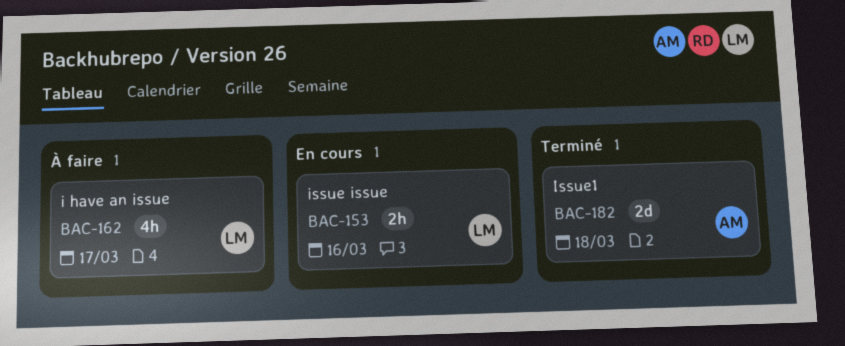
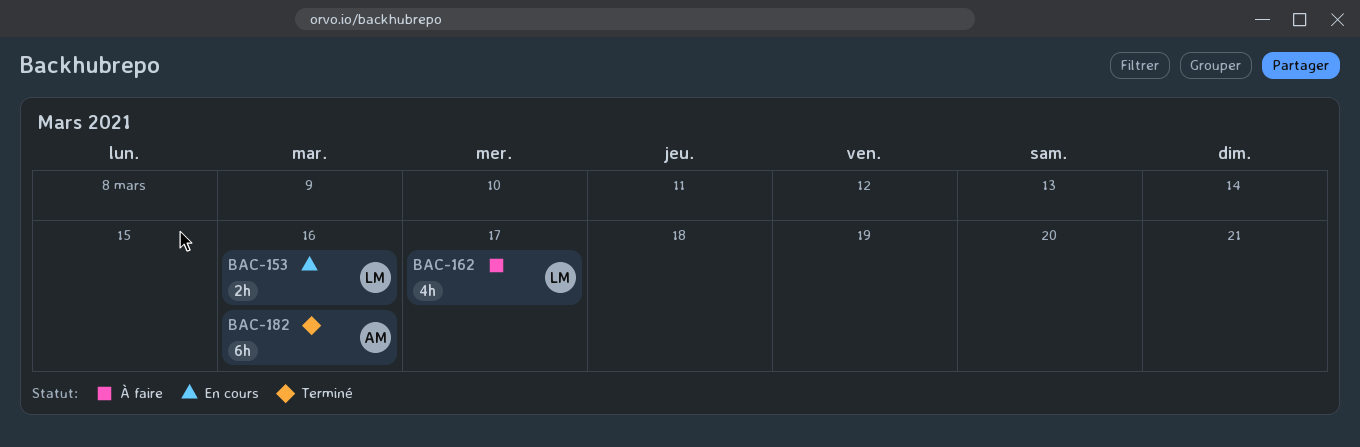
BAC-182, estimate: 2d -> 6h
BAC-182, due: Mar 18 -> Mar 16

